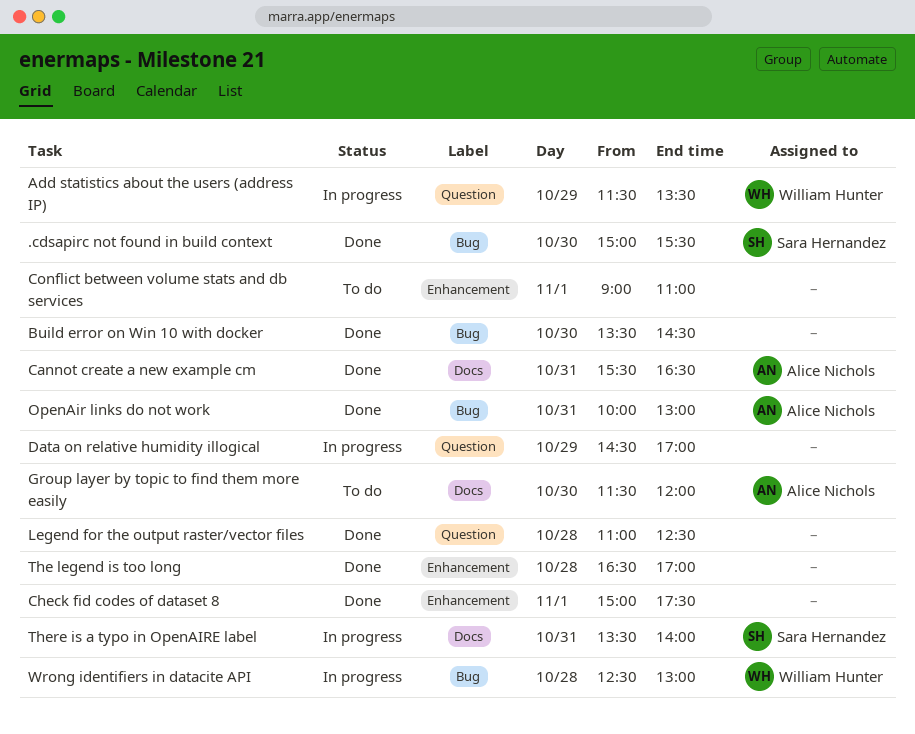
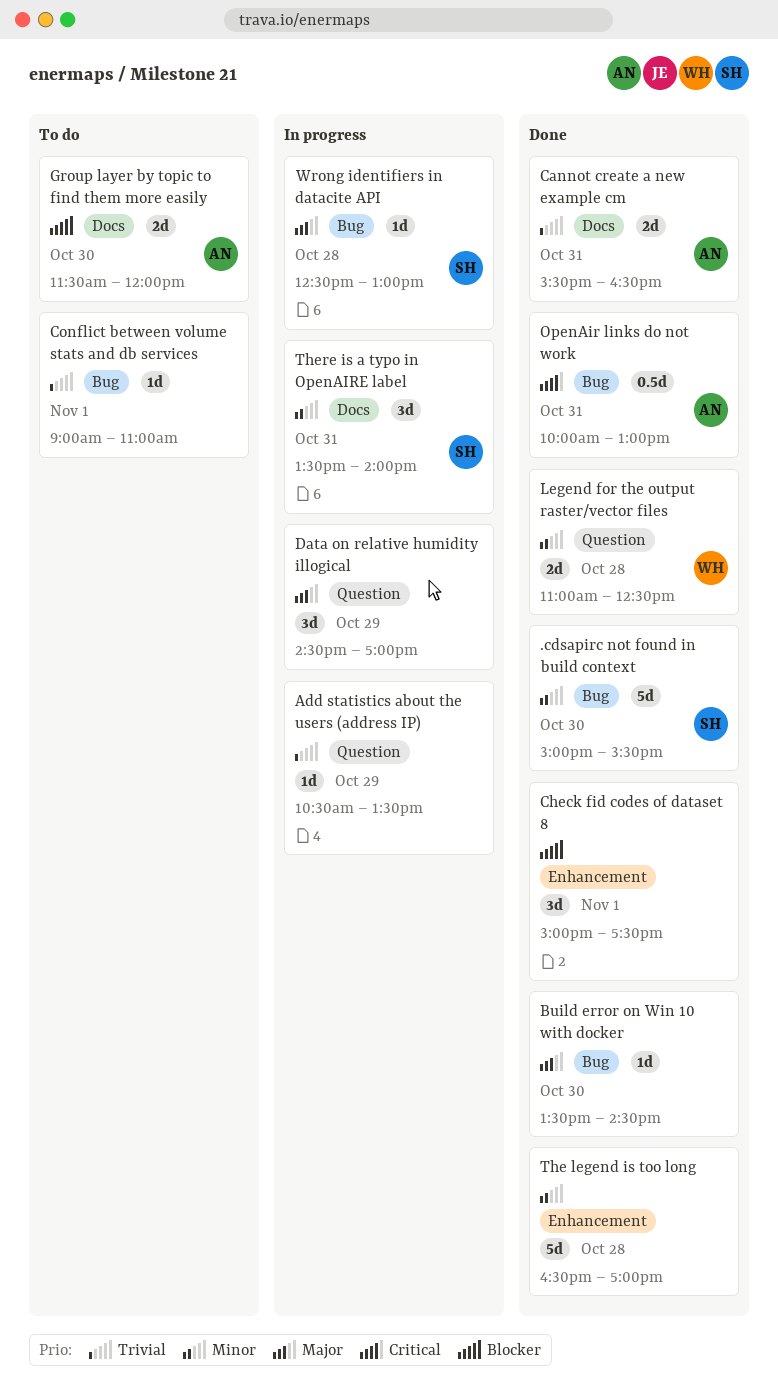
Add statistics about the users (address IP), owner: William Hunter -> none
Add statistics about the users (address IP), begins: 11:30 -> 10:30
Conflict between volume stats and db services, label: Enhancement -> Bug
Legend for the output raster/vector files, owner: none -> William Hunter
Wrong identifiers in datacite API, owner: William Hunter -> Sara Hernandez

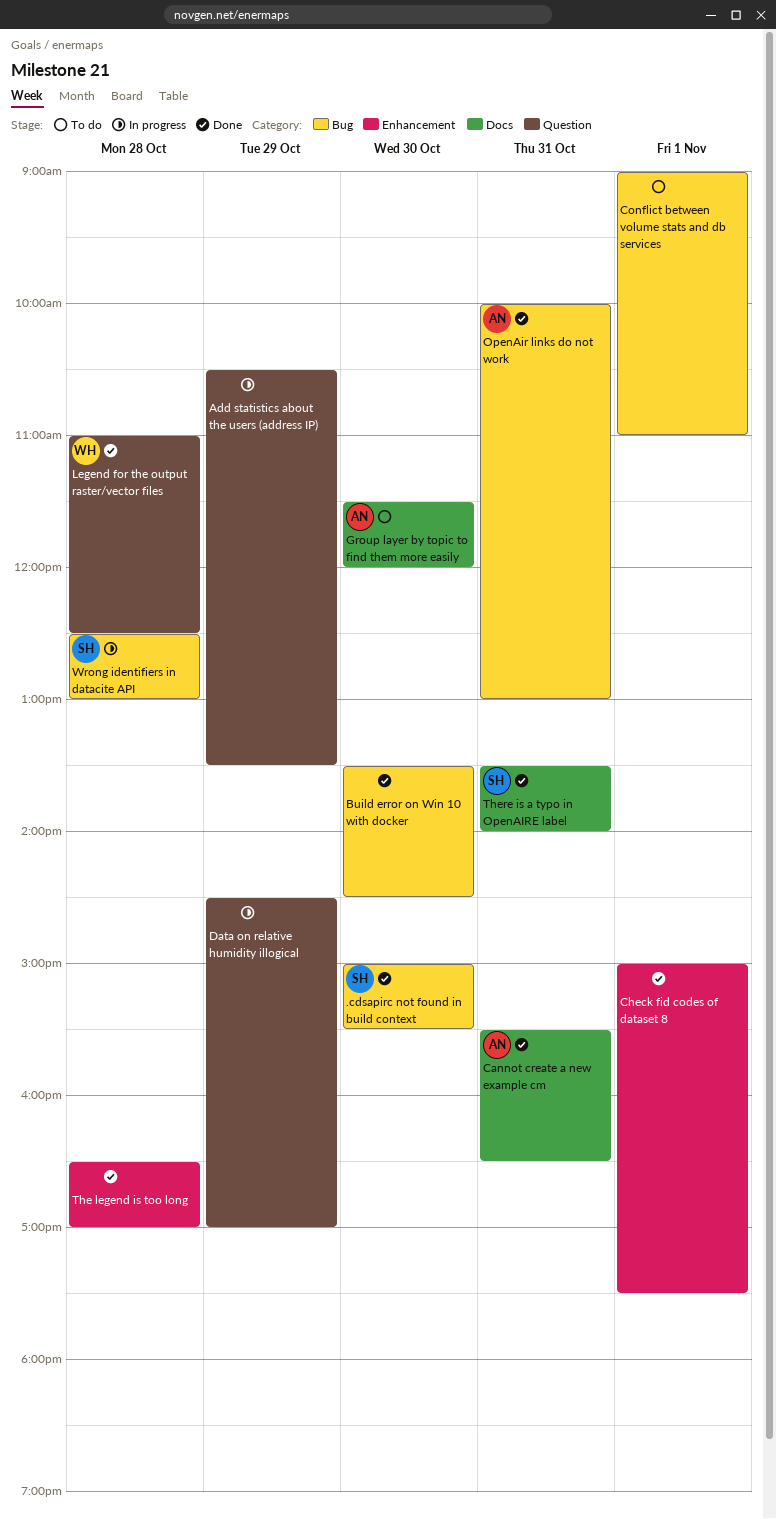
There is a typo in OpenAIRE label, status: In progress -> Done

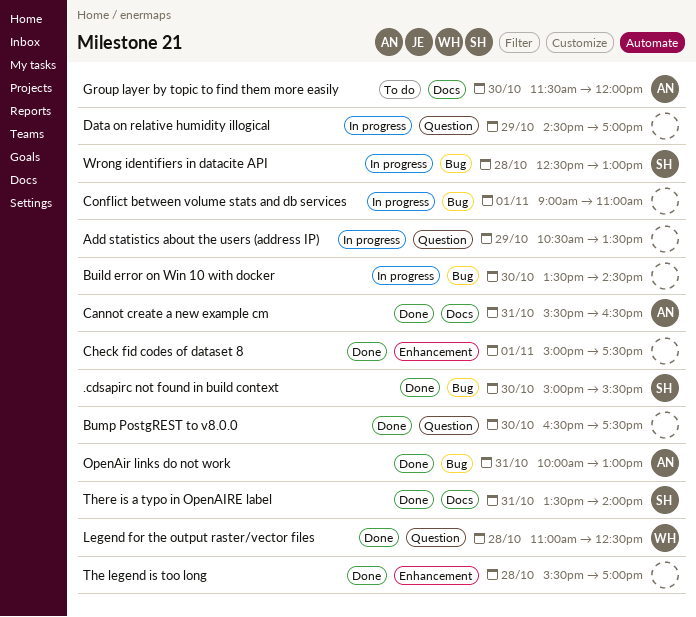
Build error on Win 10 with docker, status: Done -> In progress
Bump PostgREST to v8.0.0: none -> present
Conflict between volume stats and db services, status: To do -> In progress
The legend is too long, begins: 16:30 -> 15:30

